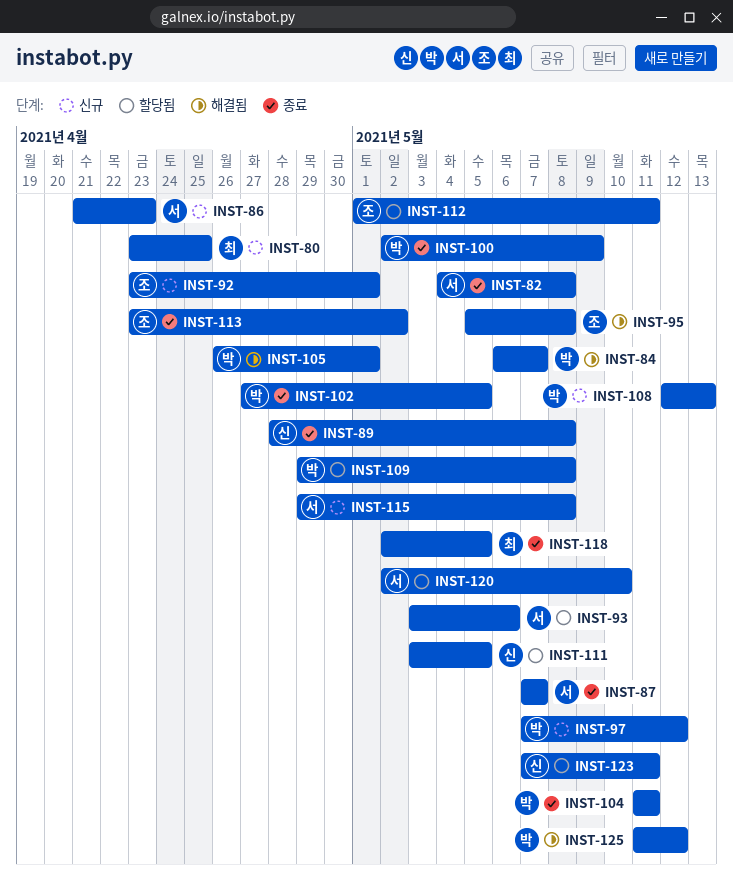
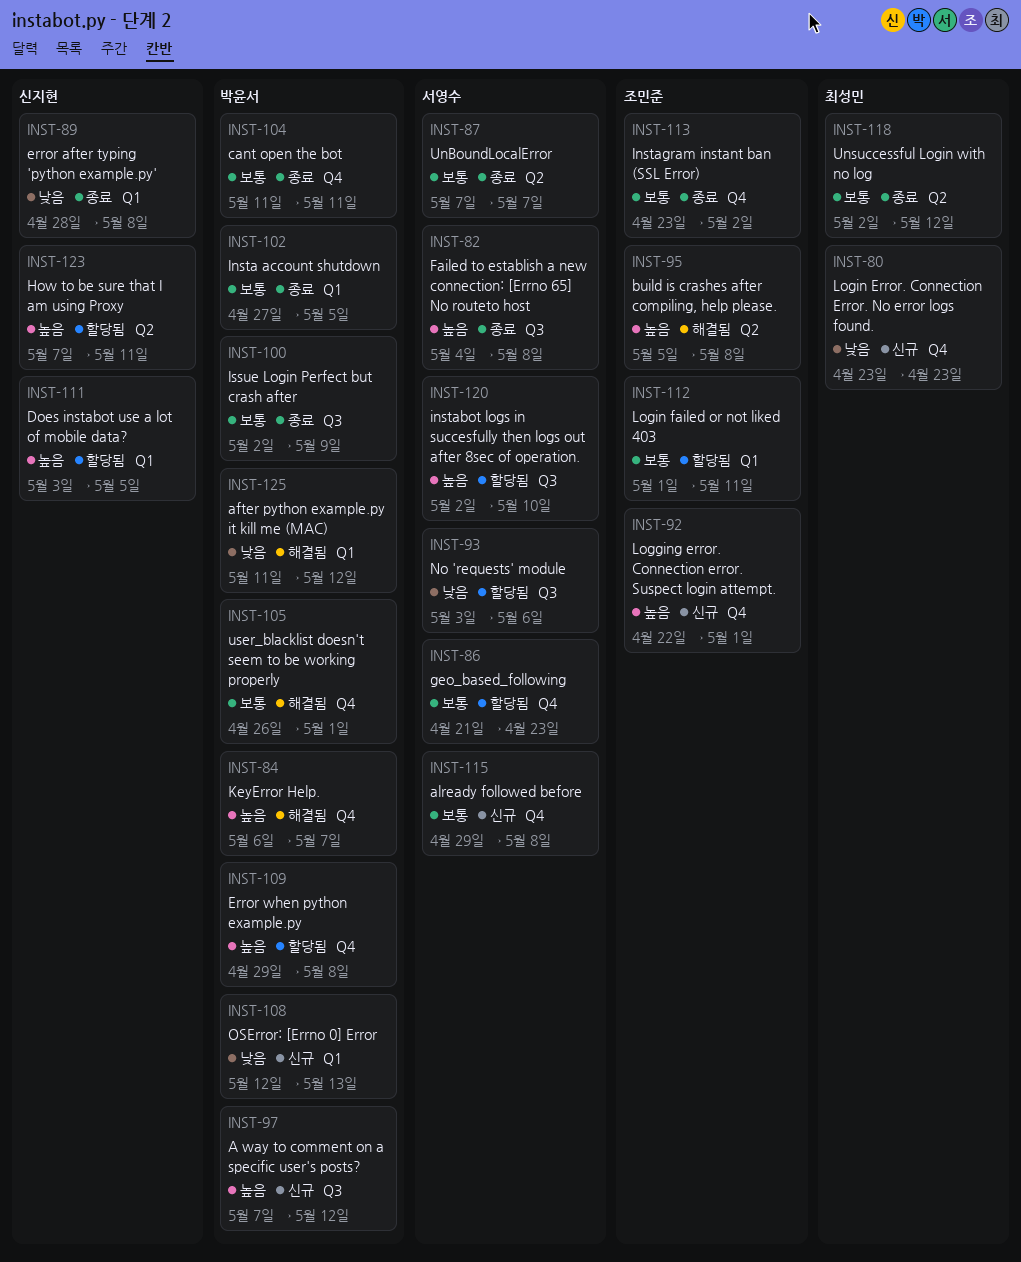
INST-80, due: Apr 25 -> Apr 23
INST-86, status: 신규 -> 할당됨
INST-92, start: Apr 23 -> Apr 22
INST-118, due: May 5 -> May 12

